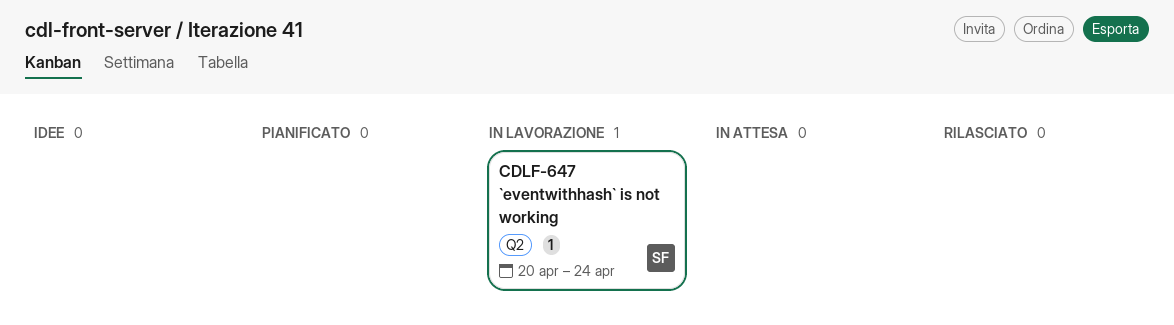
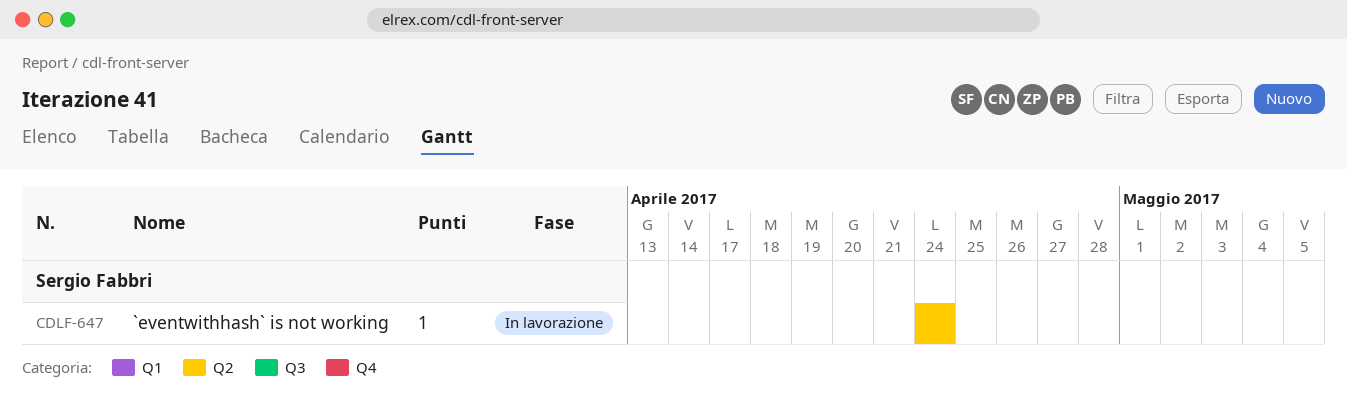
CDLF-647, start: Apr 20 -> Apr 24

